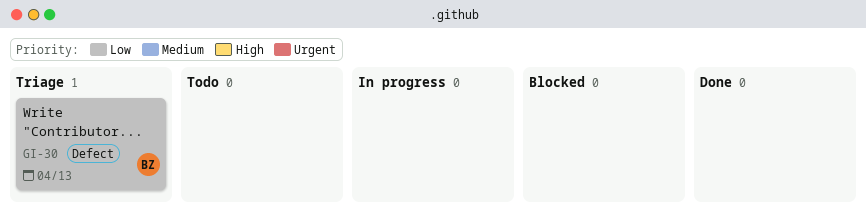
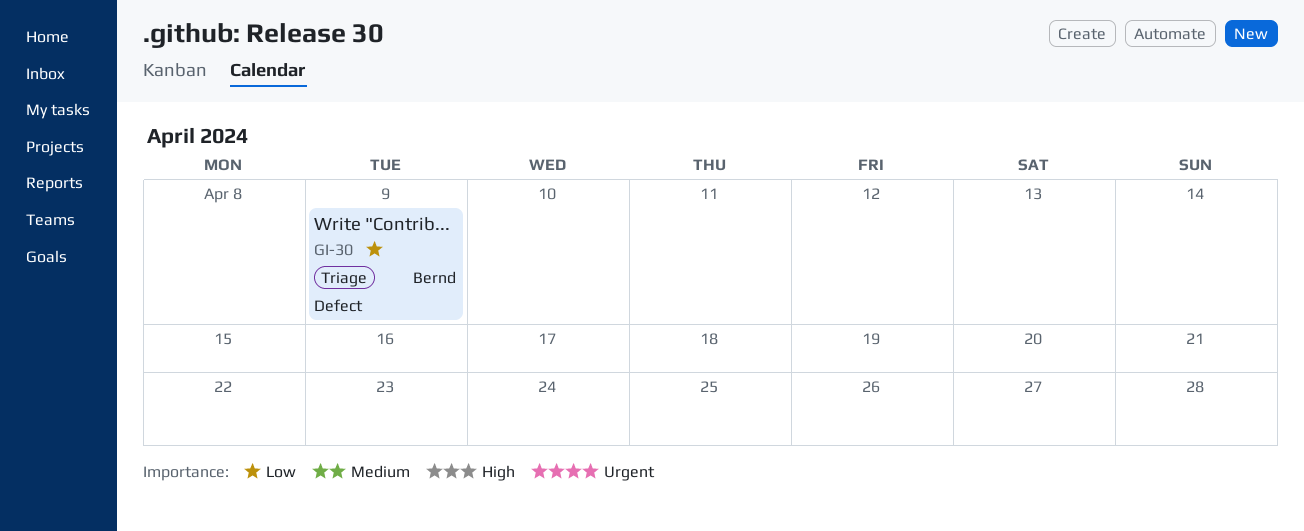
GI-30, due: Apr 13 -> Apr 9

